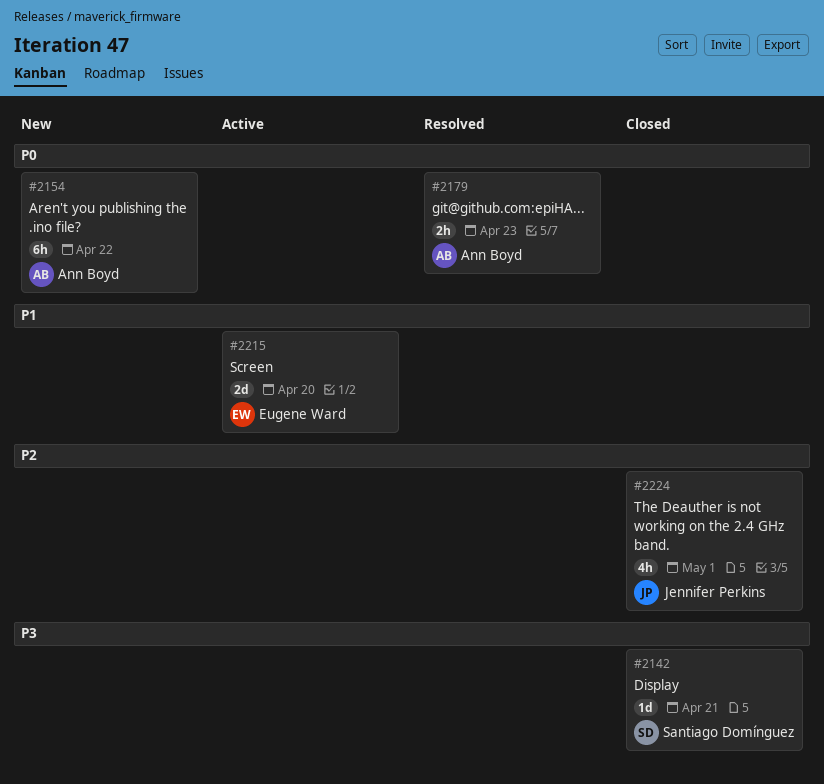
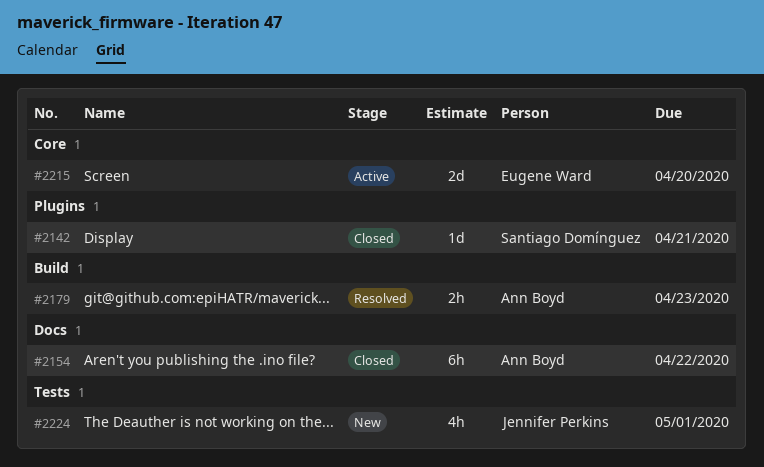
#2154, status: New -> Closed
#2224, status: Closed -> New

